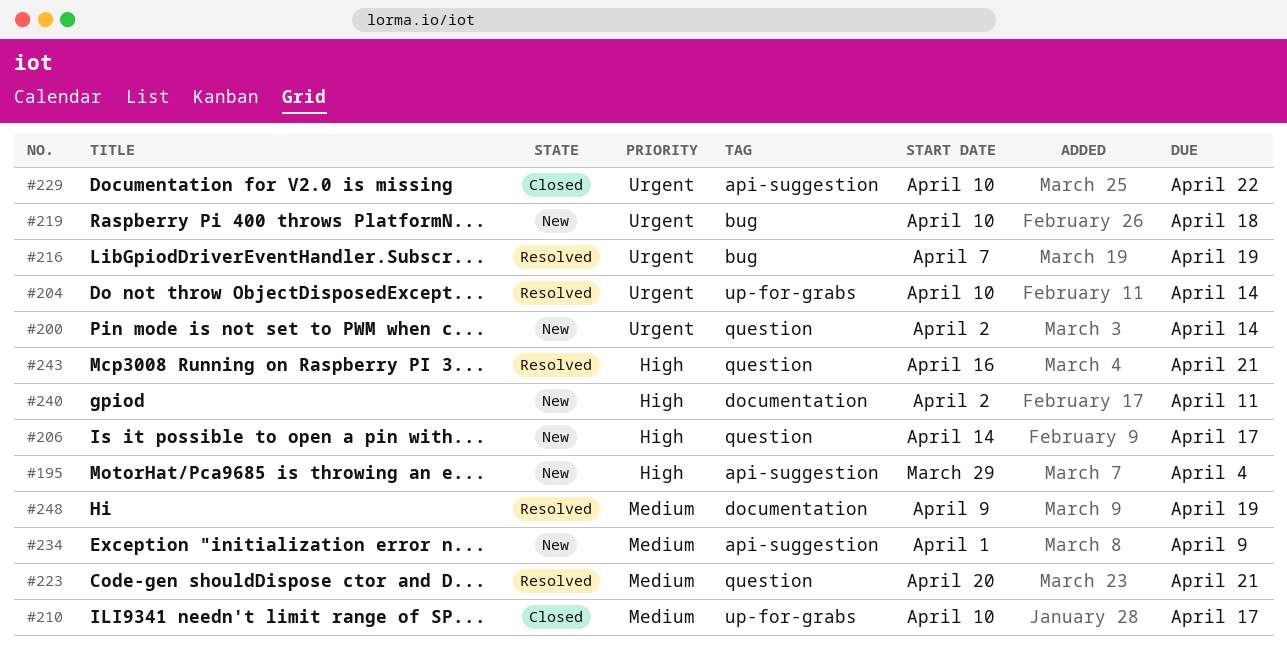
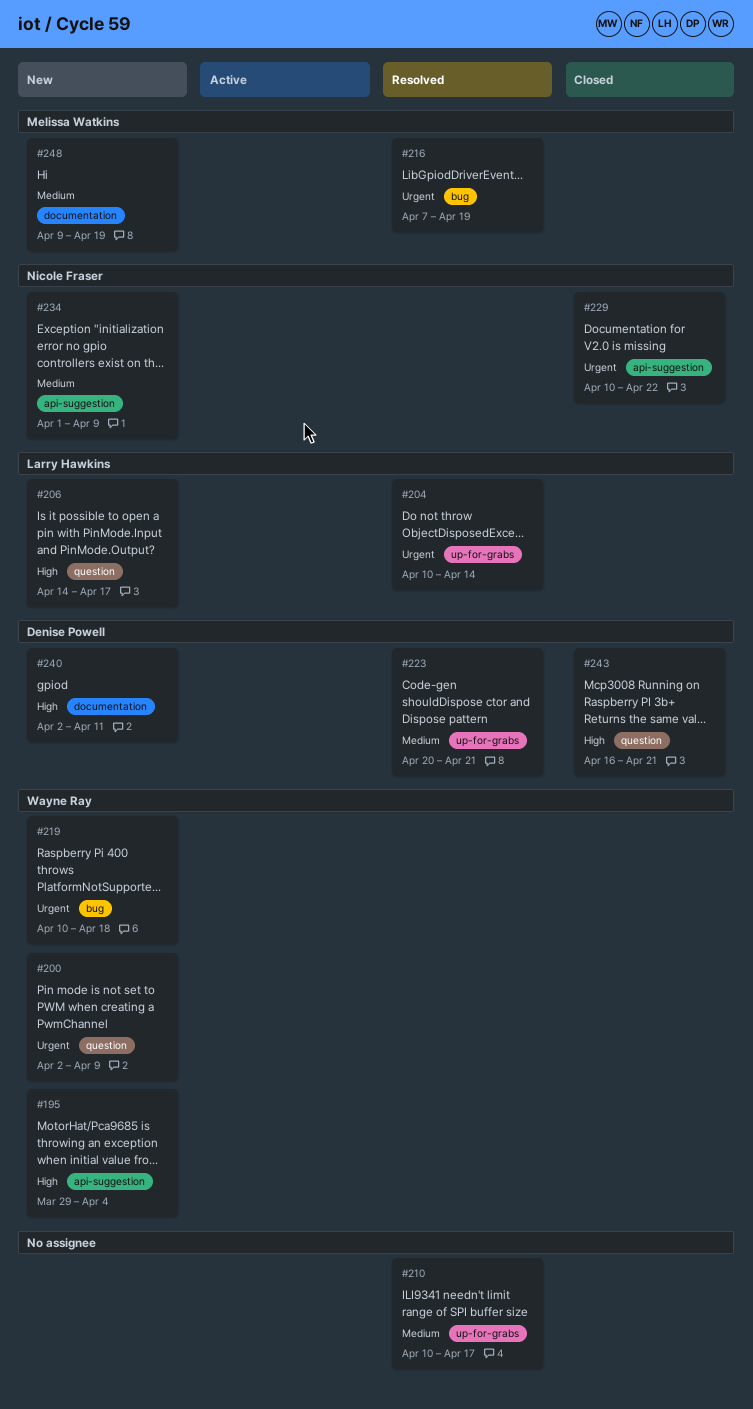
#200, due: Apr 14 -> Apr 9
#210, status: Closed -> Resolved
#223, label: question -> up-for-grabs
#243, status: Resolved -> Closed
#248, status: Resolved -> New

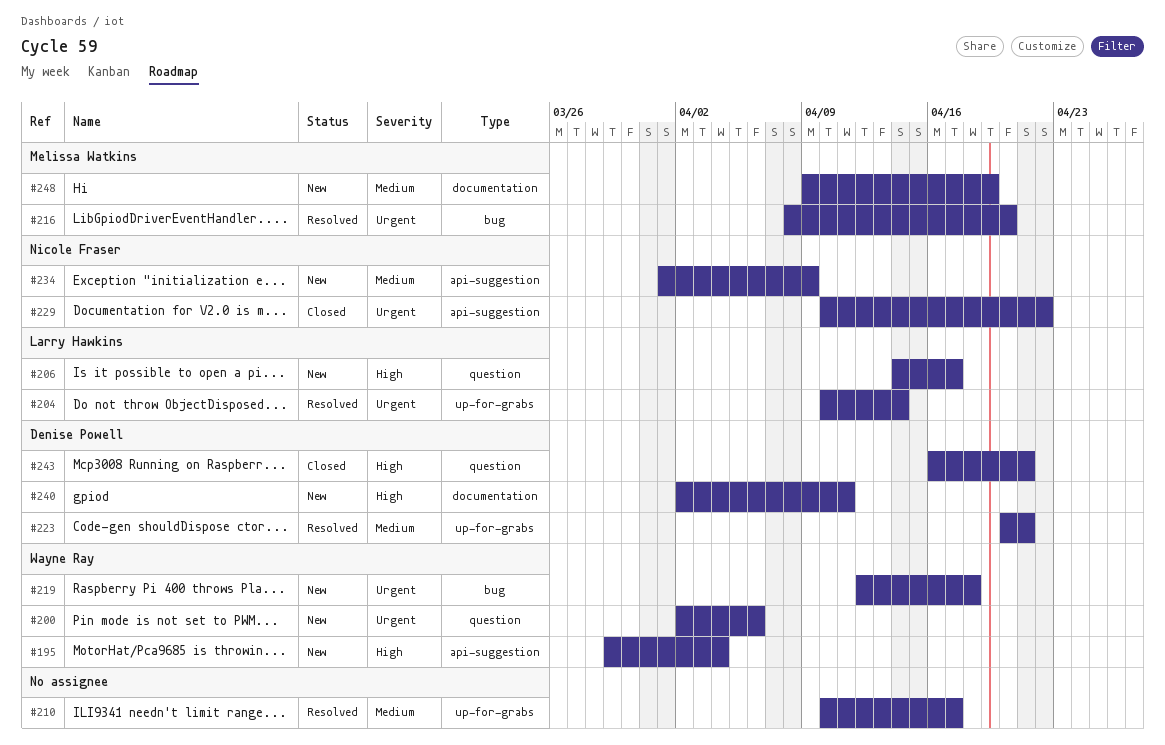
#200, due: Apr 9 -> Apr 6
#216, start: Apr 7 -> Apr 8
#216, due: Apr 19 -> Apr 20
#219, start: Apr 10 -> Apr 12

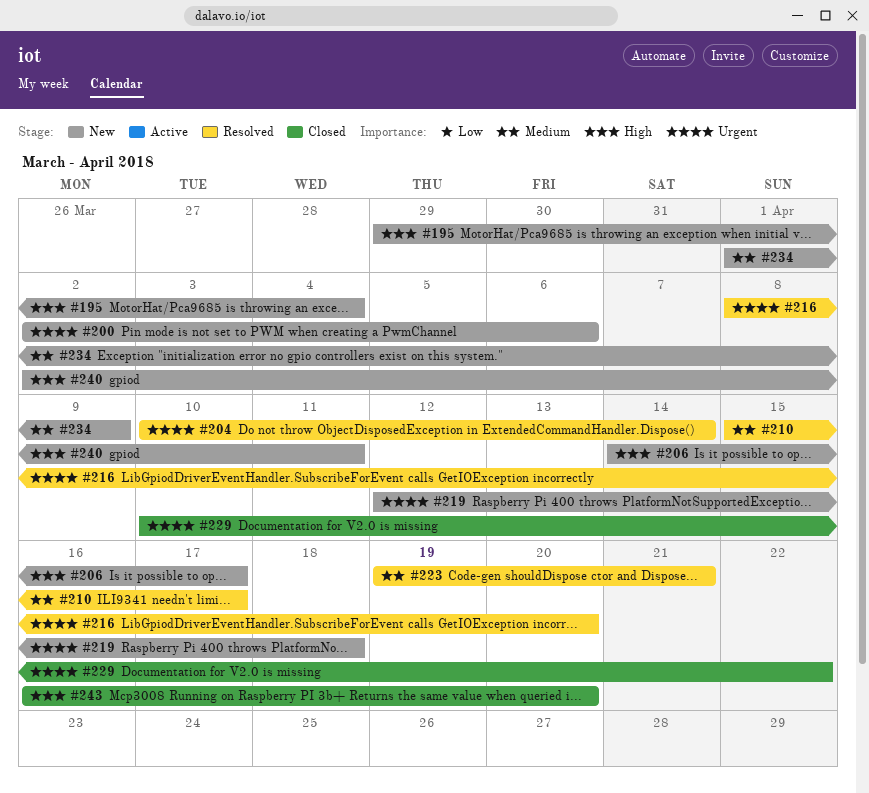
#210, start: Apr 10 -> Apr 15
#223, start: Apr 20 -> Apr 19
#243, due: Apr 21 -> Apr 20
#248: present -> none

